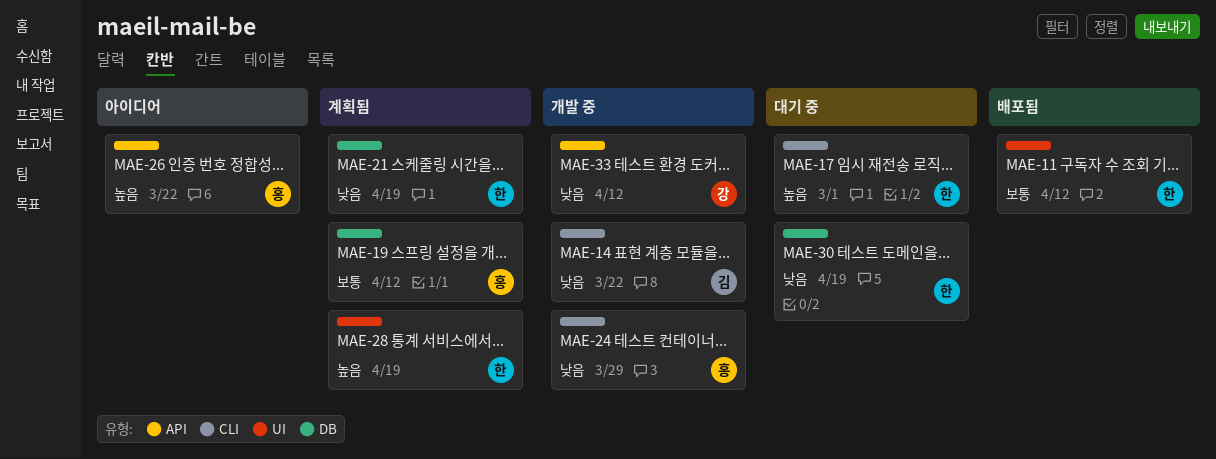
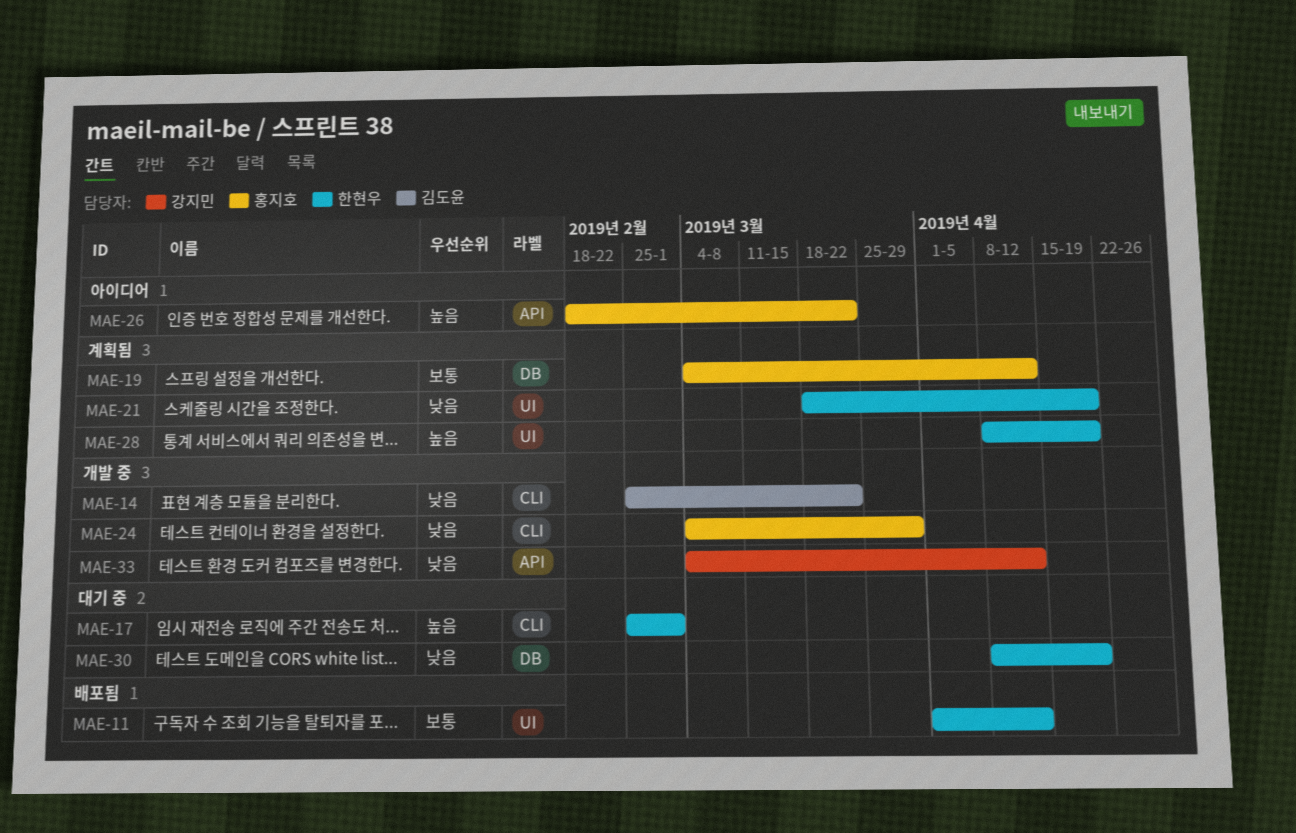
MAE-21, label: DB -> UI

